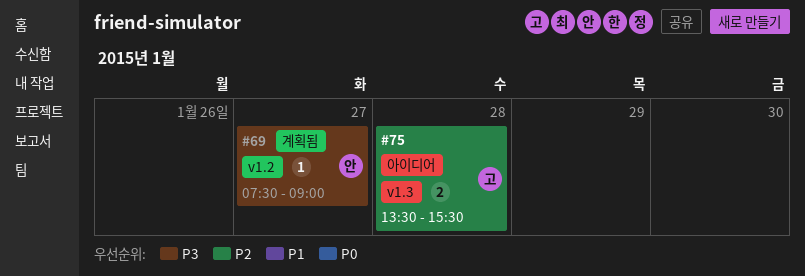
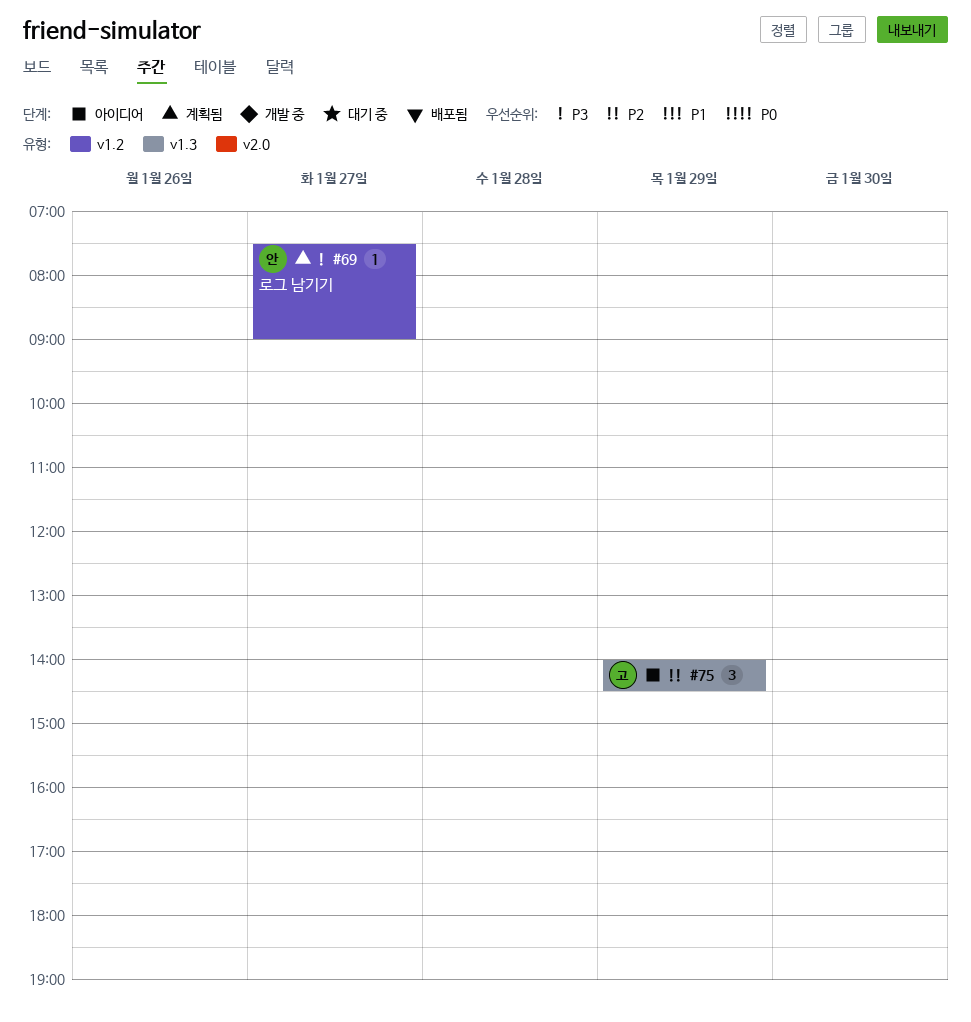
#75, estimate: 2 -> 3
#75, day: Jan 28 -> Jan 29
#75, begins: 13:30 -> 14:00
#75, ends: 15:30 -> 14:30

